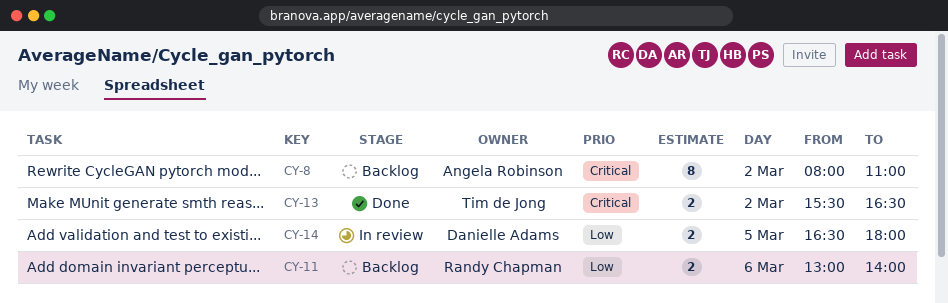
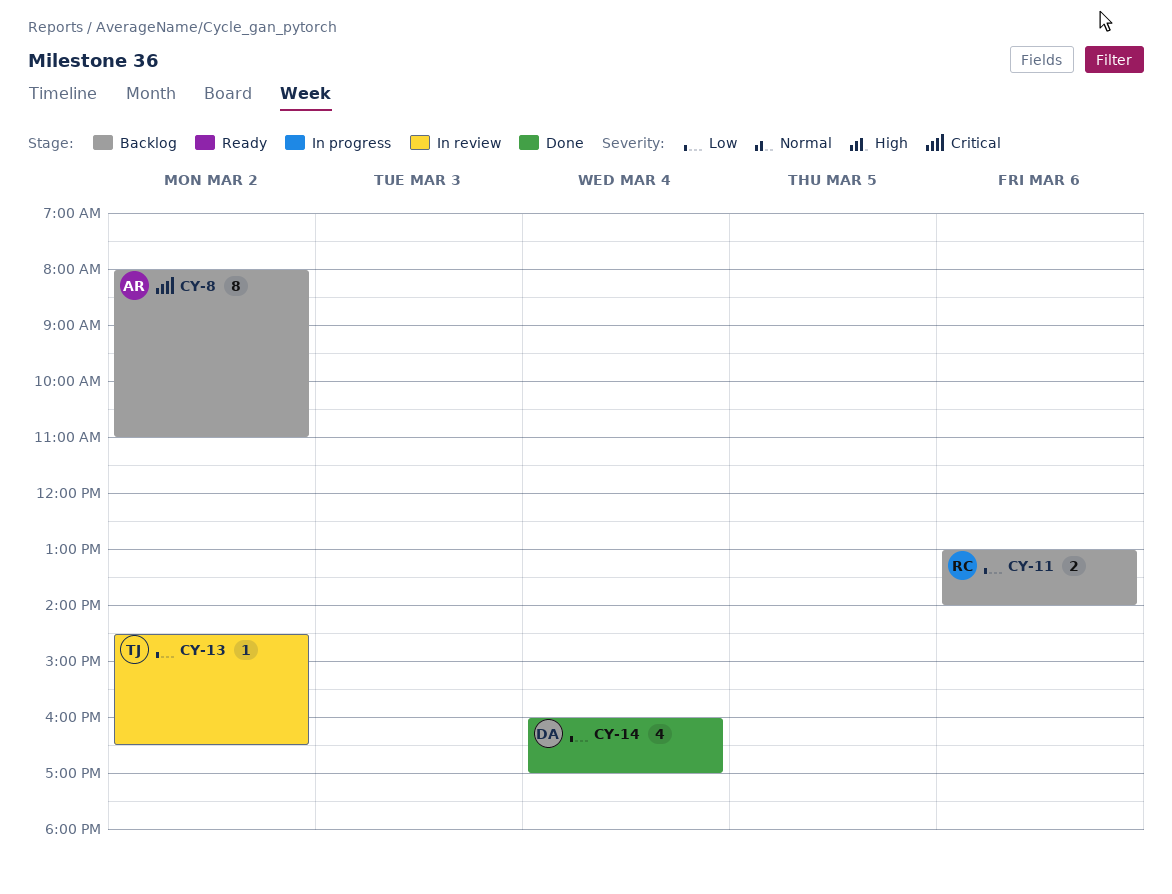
CY-13, status: Done -> In review
CY-13, priority: Critical -> Low
CY-13, estimate: 2 -> 1
CY-13, begins: 15:30 -> 14:30
CY-14, status: In review -> Done
CY-14, estimate: 2 -> 4
CY-14, day: Mar 5 -> Mar 4
CY-14, begins: 16:30 -> 16:00
CY-14, ends: 18:00 -> 17:00

